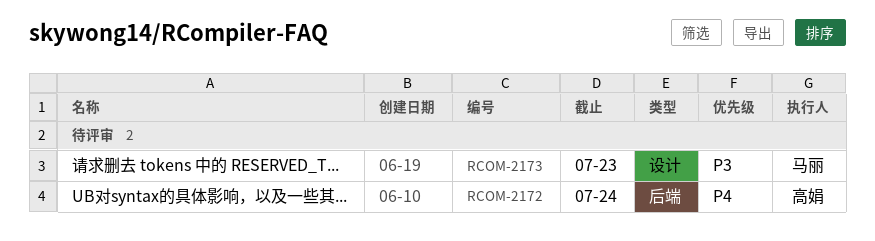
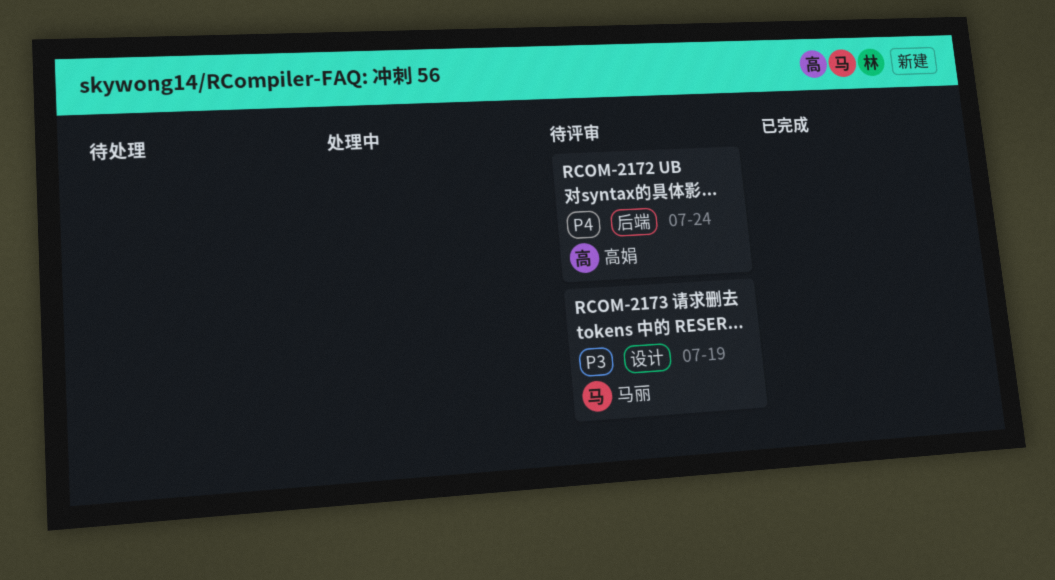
RCOM-2173, due: Jul 23 -> Jul 19

